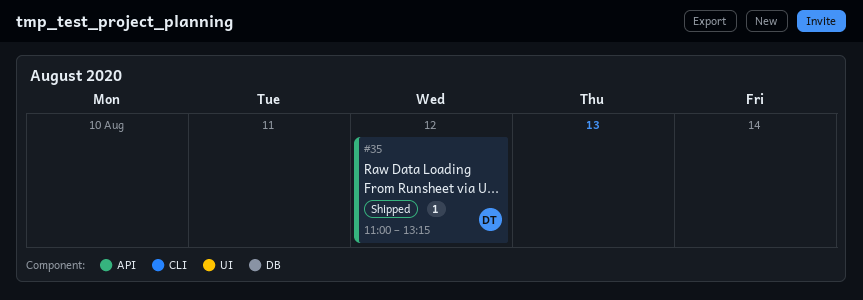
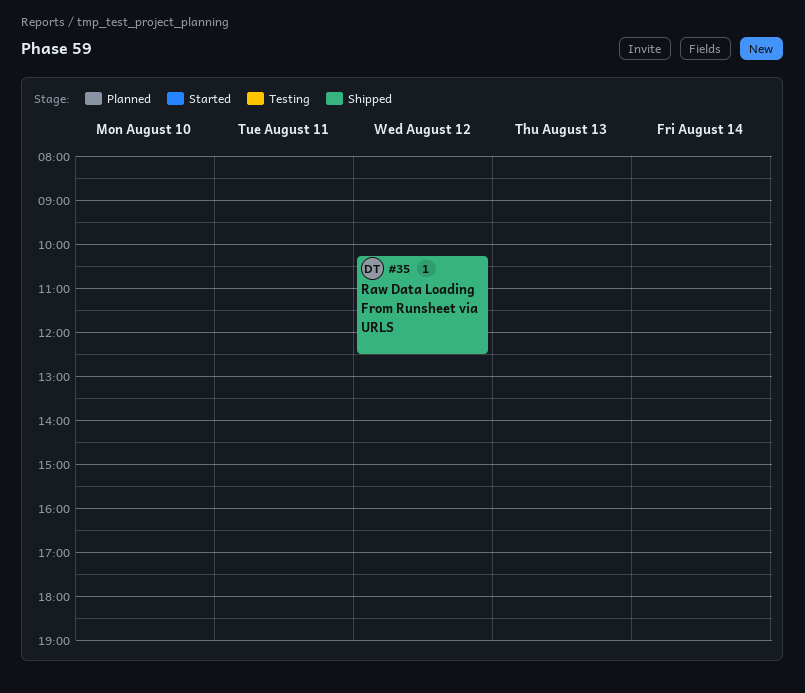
#35, begins: 11:00 -> 10:15
#35, ends: 13:15 -> 12:30

